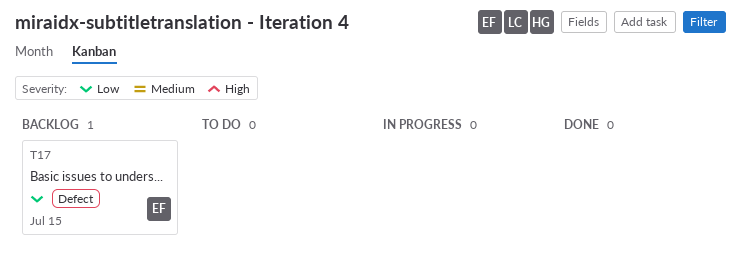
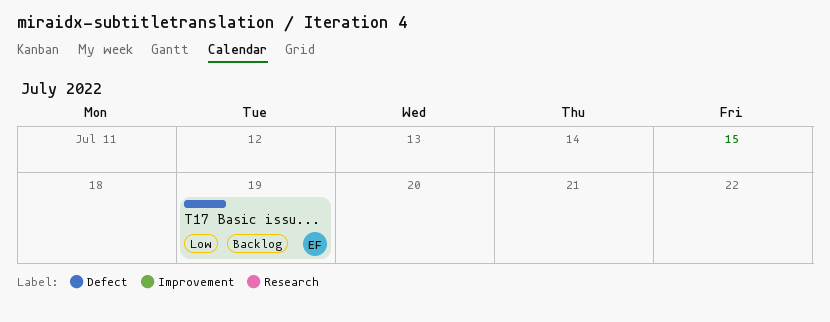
T17, due: Jul 15 -> Jul 19

